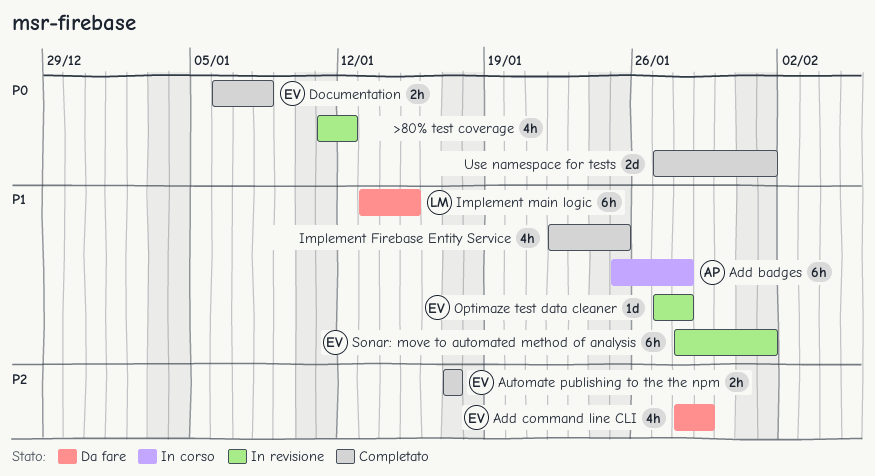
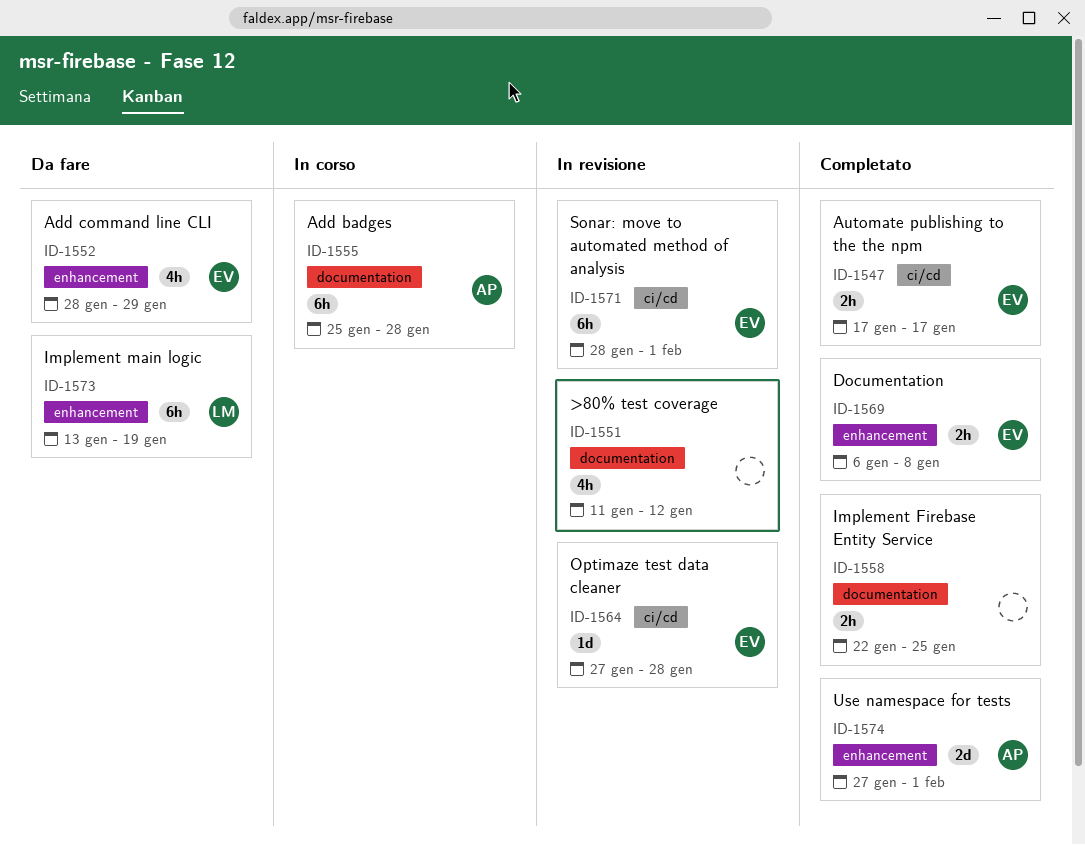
Implement Firebase Entity Service, estimate: 4h -> 2h
Implement main logic, due: Jan 15 -> Jan 19
Use namespace for tests, owner: none -> AP

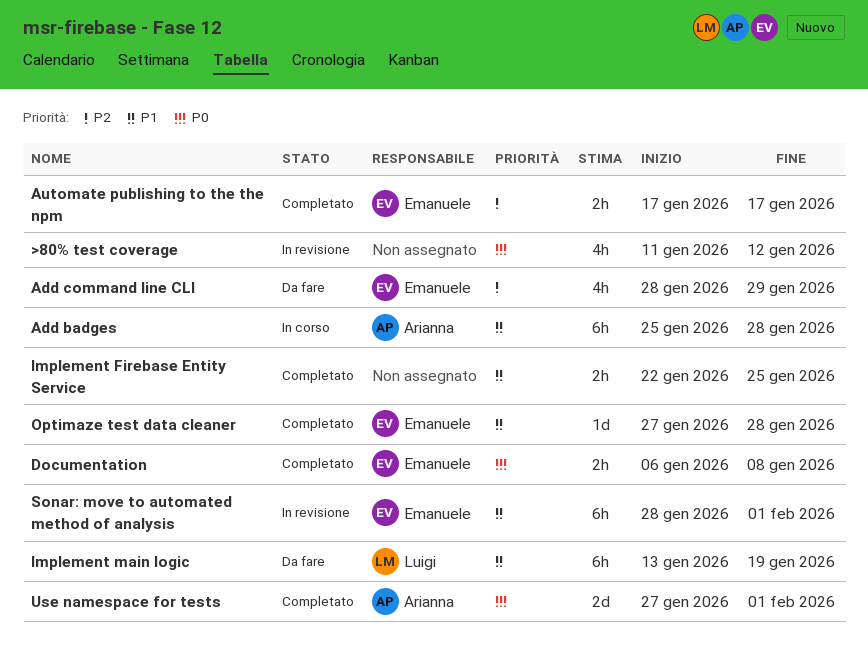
Optimaze test data cleaner, status: In revisione -> Completato

